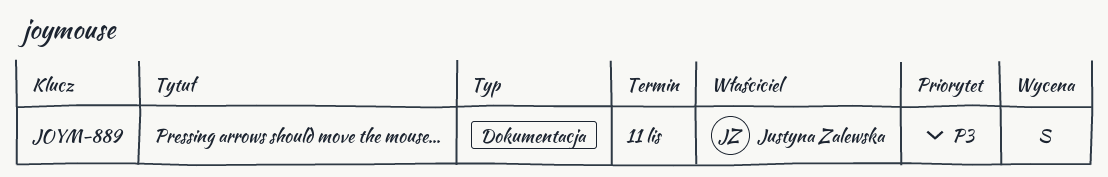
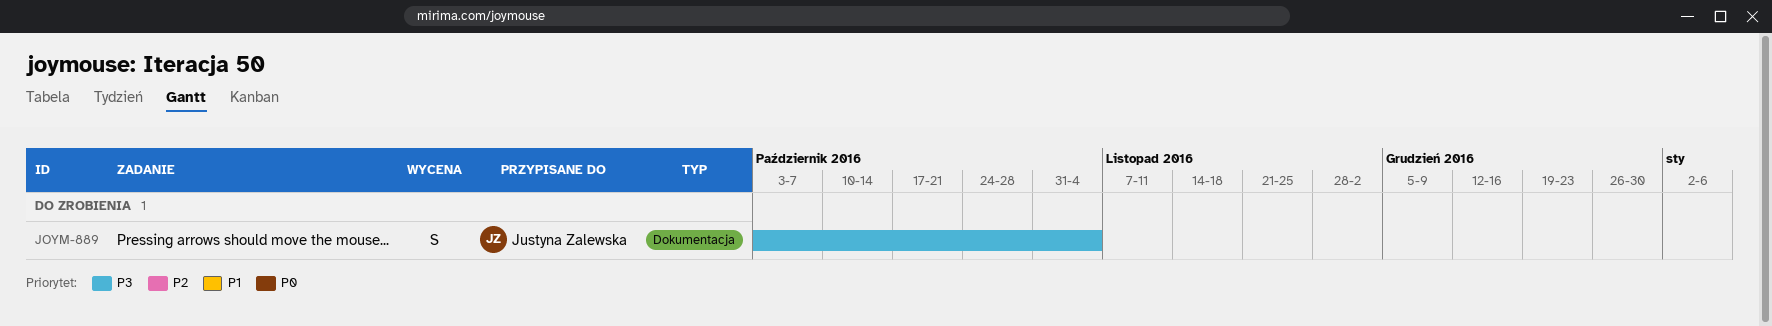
JOYM-889, due: Nov 11 -> Nov 4

